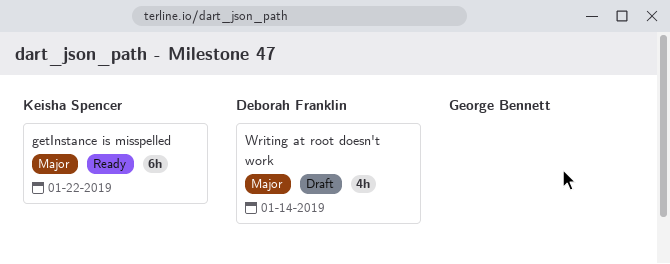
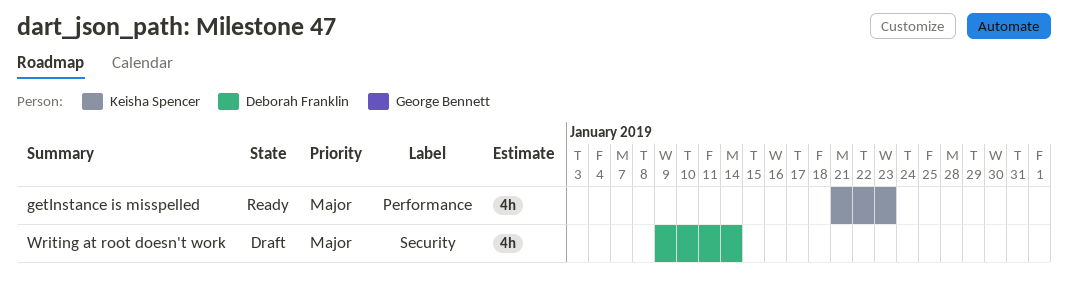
getInstance is misspelled, estimate: 6h -> 4h
getInstance is misspelled, due: Jan 22 -> Jan 23

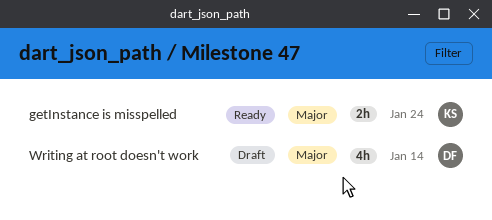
getInstance is misspelled, estimate: 4h -> 2h
getInstance is misspelled, due: Jan 23 -> Jan 24

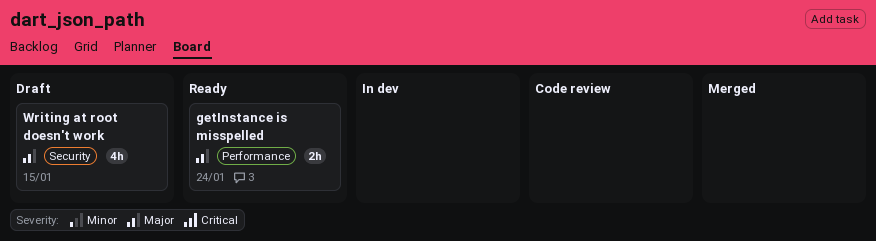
Writing at root doesn't work, due: Jan 14 -> Jan 15

